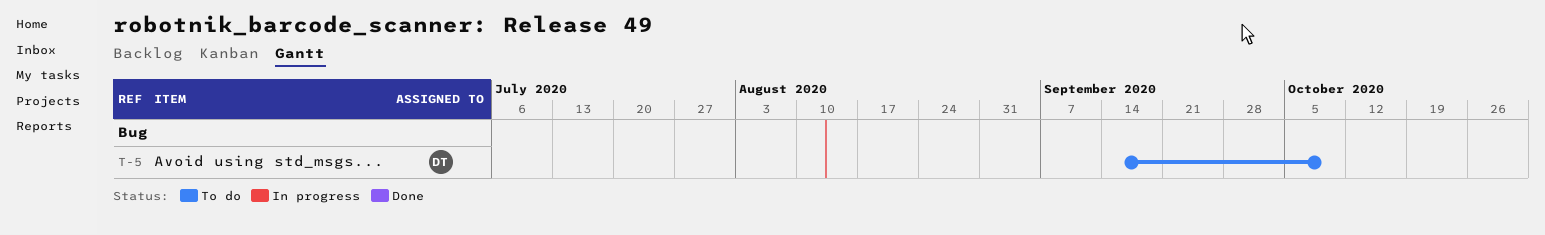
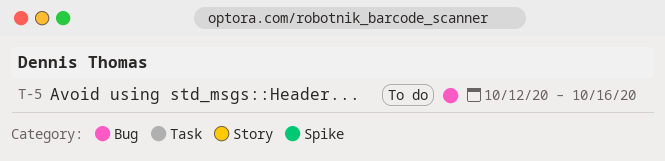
T-5, start: Sep 14 -> Oct 12
T-5, due: Oct 9 -> Oct 16

